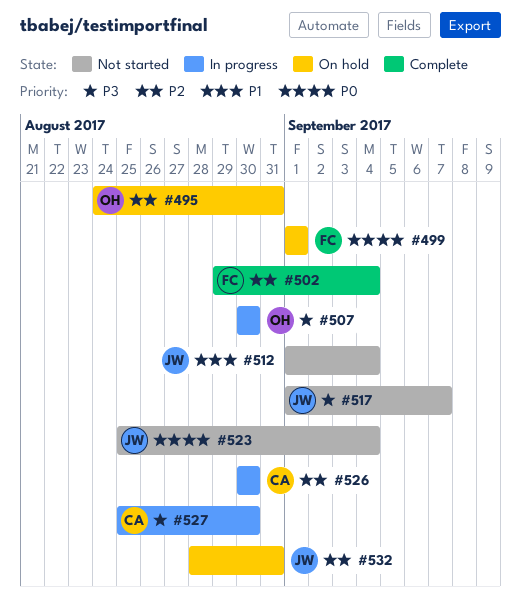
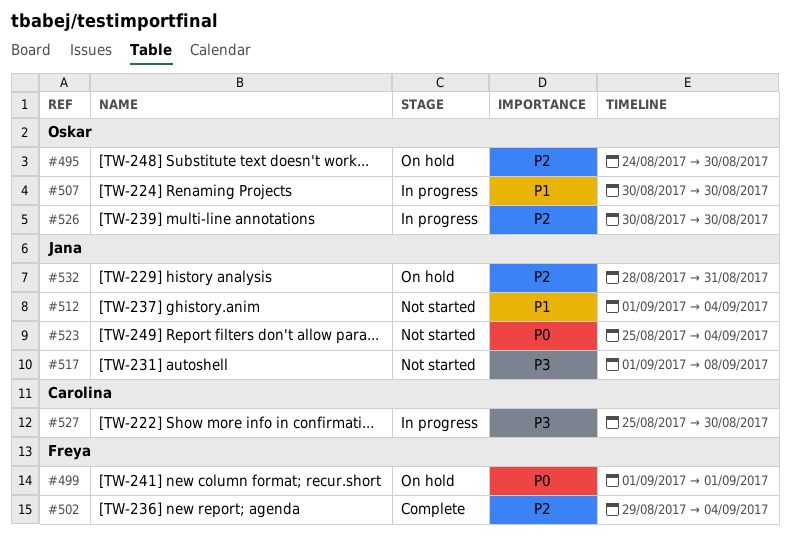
#495, due: Aug 31 -> Aug 30
#507, priority: P3 -> P1
#517, due: Sep 7 -> Sep 8
#526, owner: Carolina -> Oskar

